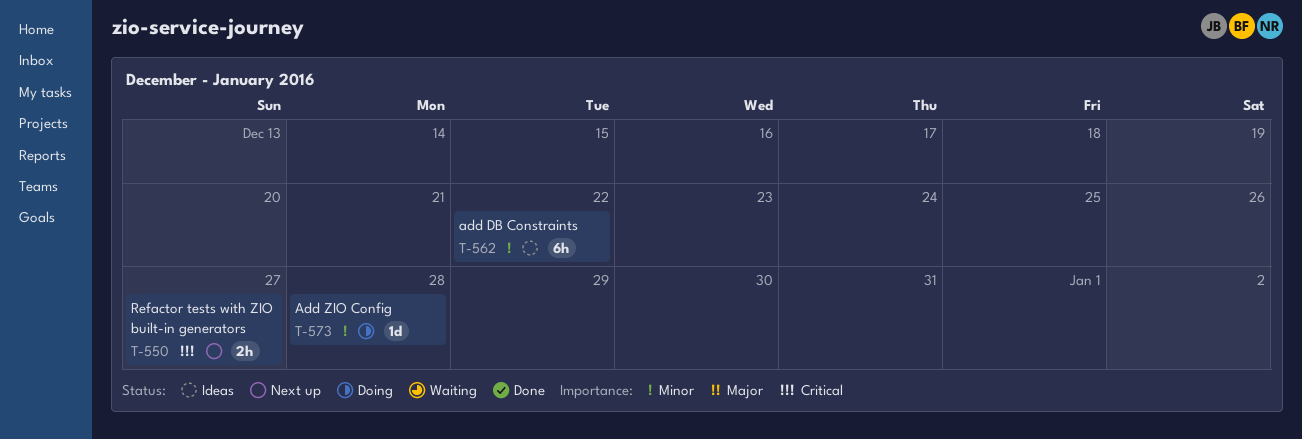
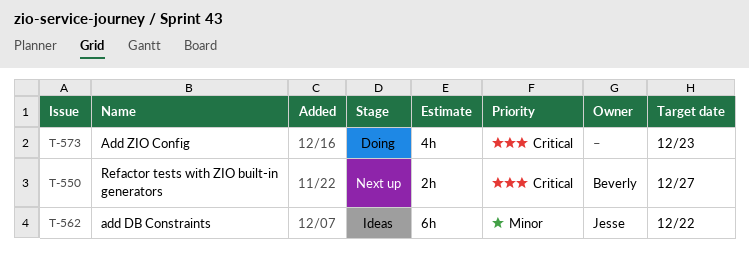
T-573, priority: Minor -> Critical
T-573, estimate: 1d -> 4h
T-573, due: Dec 28 -> Dec 23

